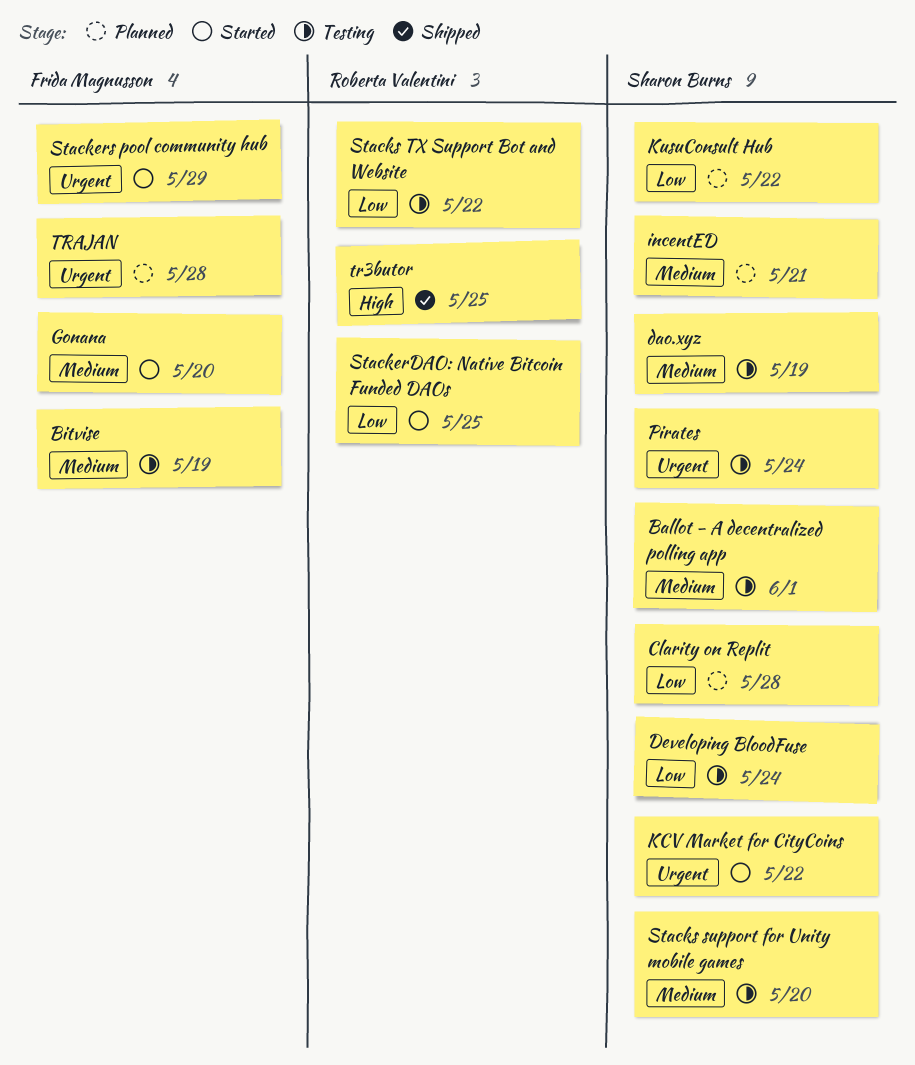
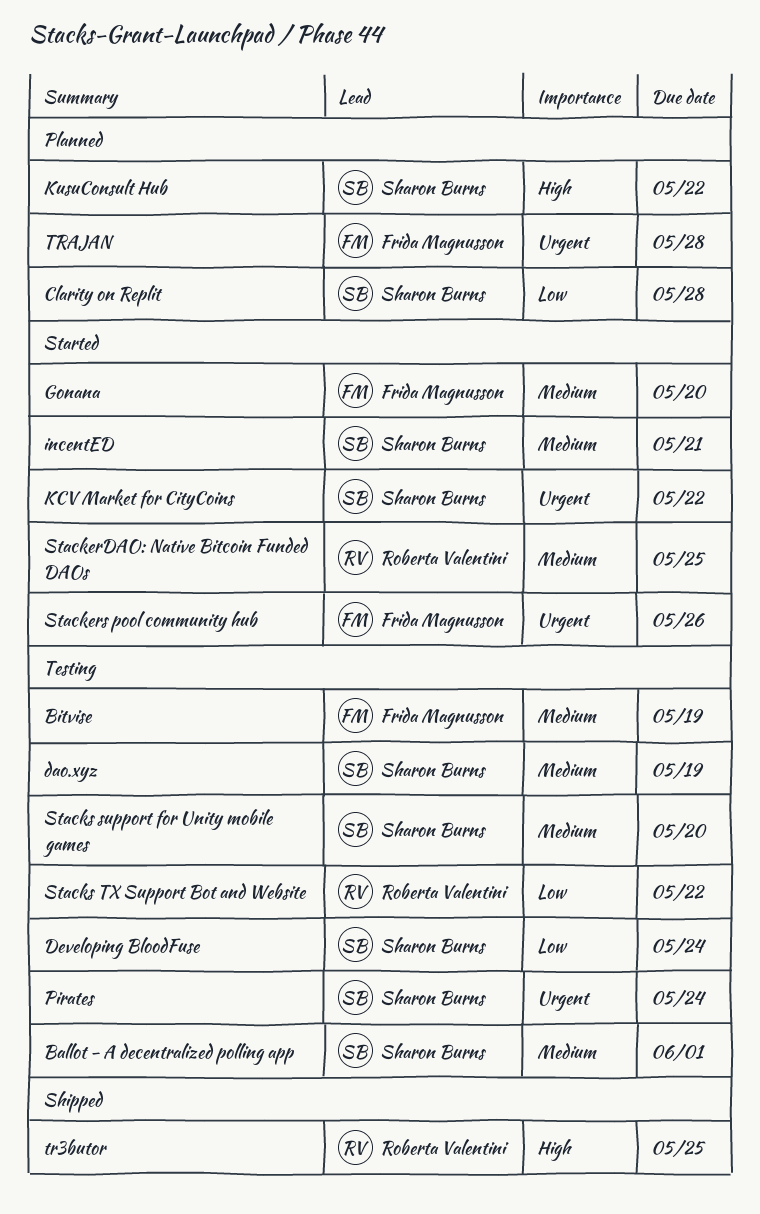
incentED, status: Planned -> Started
KusuConsult Hub, priority: Low -> High
StackerDAO: Native Bitcoin Funded DAOs, priority: Low -> Medium
Stackers pool community hub, due: May 29 -> May 26

